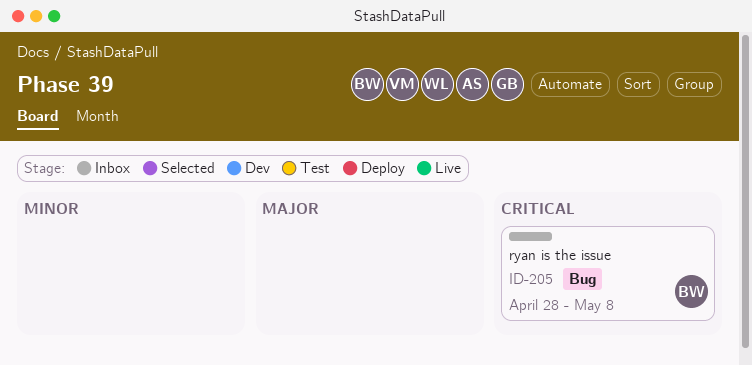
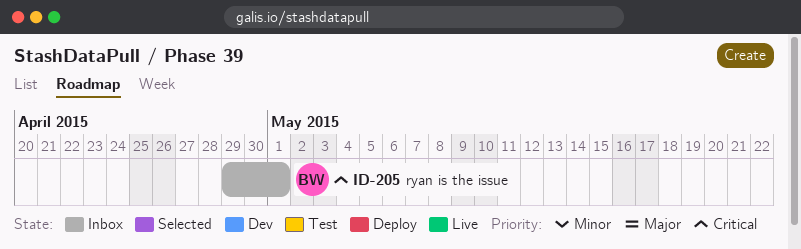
ID-205, start: Apr 28 -> Apr 29
ID-205, due: May 8 -> May 1

